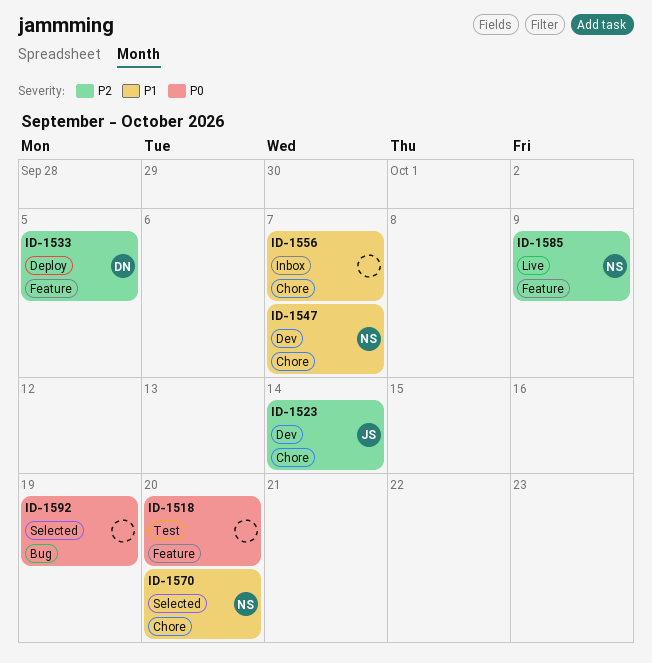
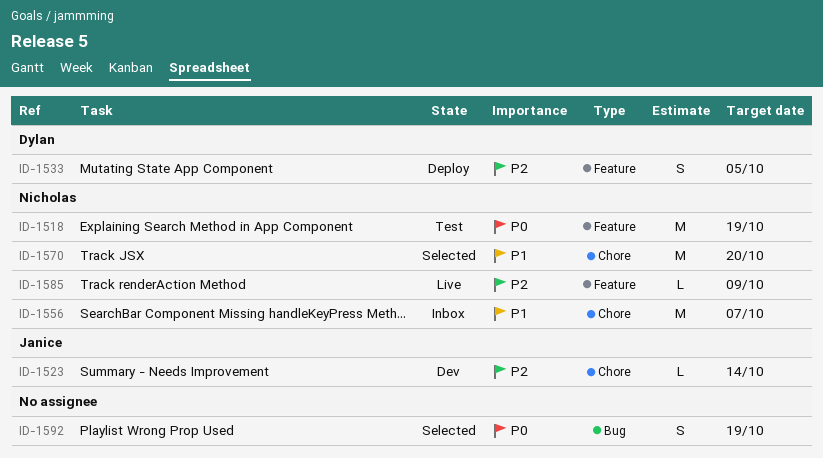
ID-1518, owner: none -> Nicholas
ID-1518, due: Oct 20 -> Oct 19
ID-1547: present -> none
ID-1556, owner: none -> Nicholas

